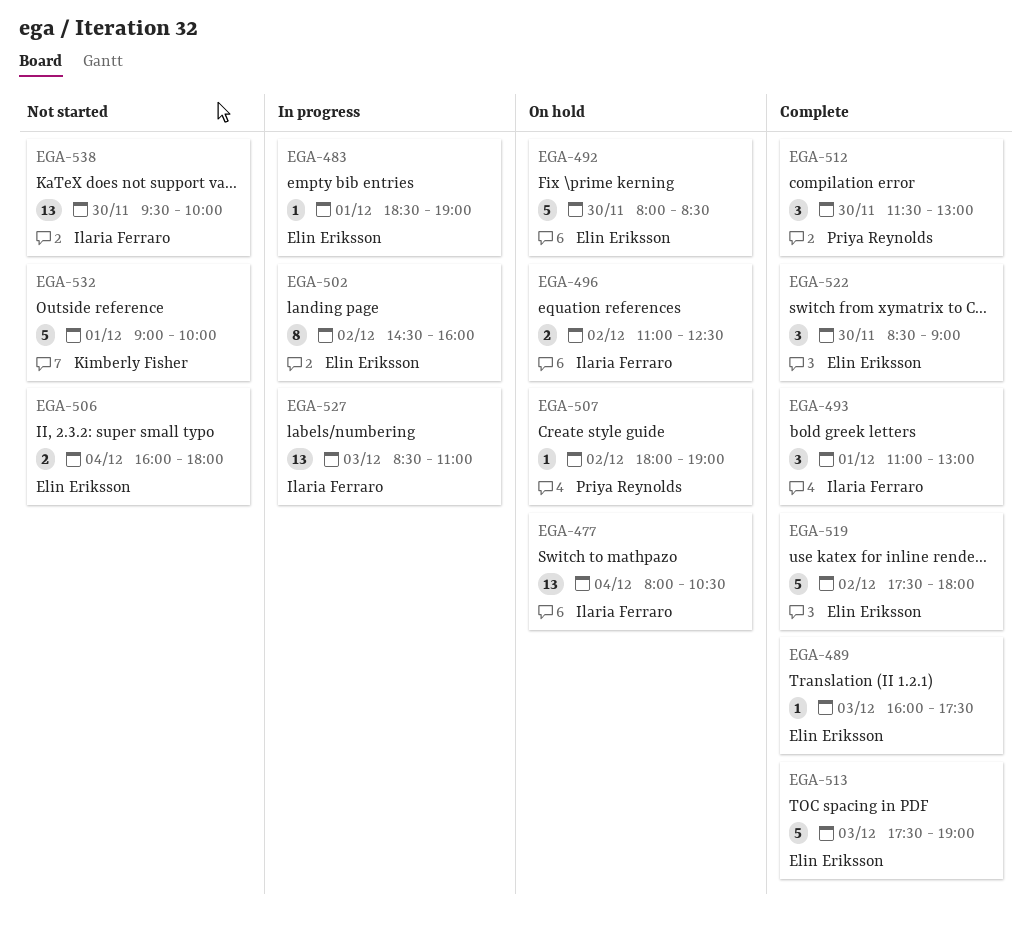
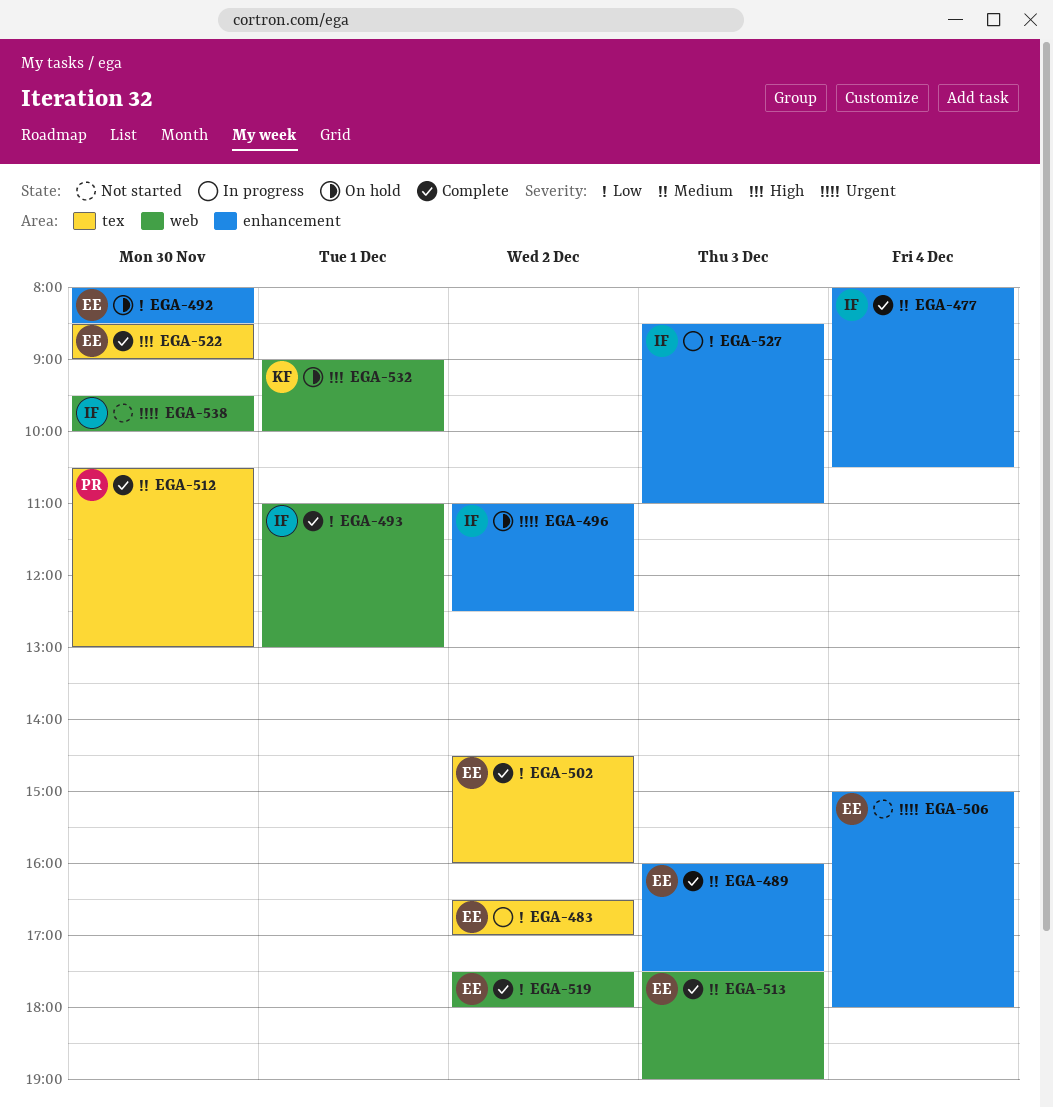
EGA-477, status: On hold -> Complete
EGA-483, day: Dec 1 -> Dec 2
EGA-483, begins: 18:30 -> 16:30
EGA-483, ends: 19:00 -> 17:00
EGA-502, status: In progress -> Complete
EGA-506, begins: 16:00 -> 15:00
EGA-507: present -> none
EGA-512, begins: 11:30 -> 10:30
EGA-532, status: Not started -> On hold

